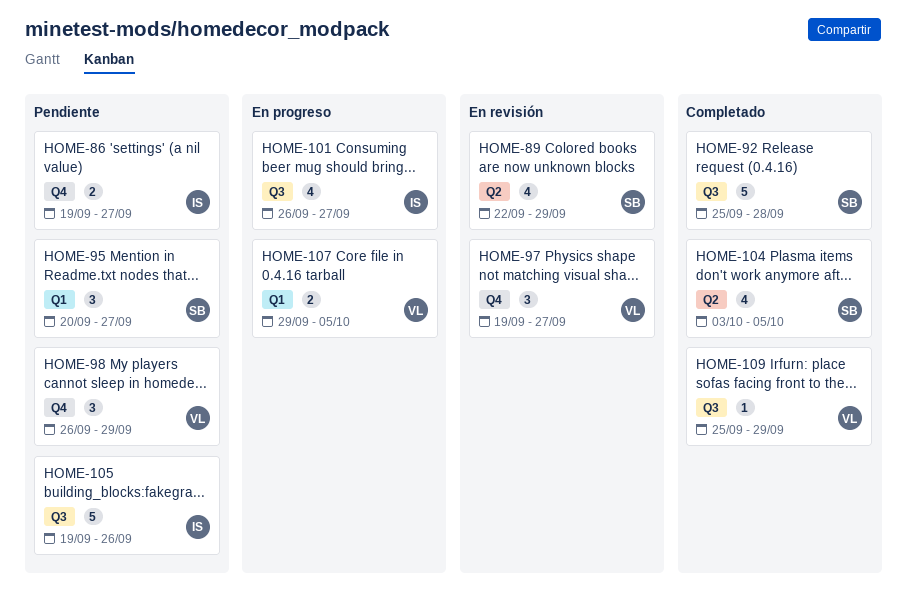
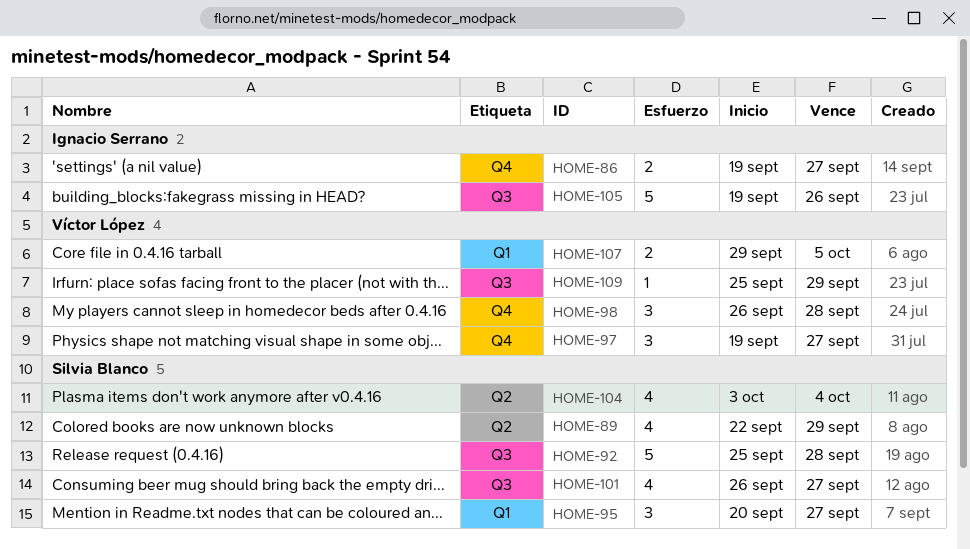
HOME-98, due: Sep 29 -> Sep 28
HOME-101, owner: Ignacio Serrano -> Silvia Blanco
HOME-104, due: Oct 5 -> Oct 4

